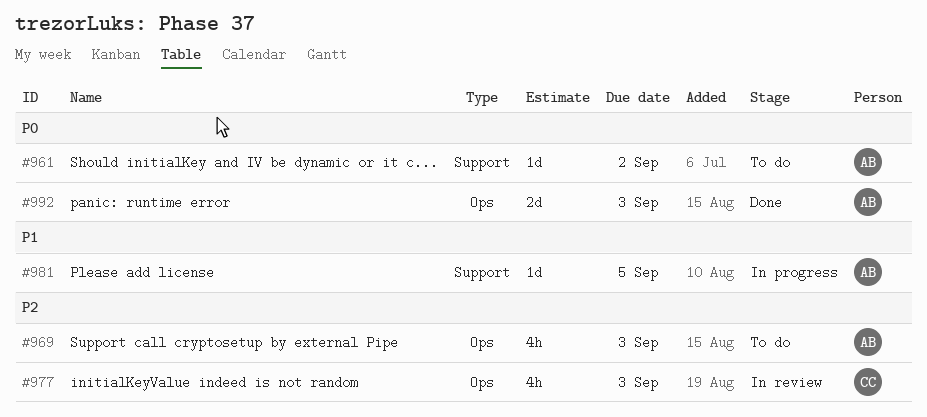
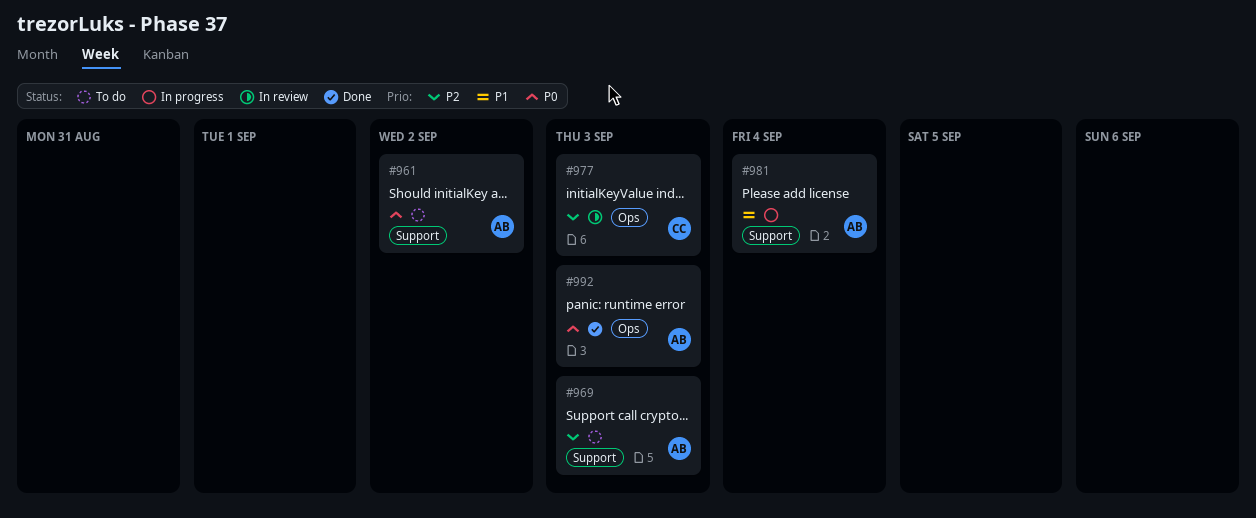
#969, label: Ops -> Support
#981, due: Sep 5 -> Sep 4

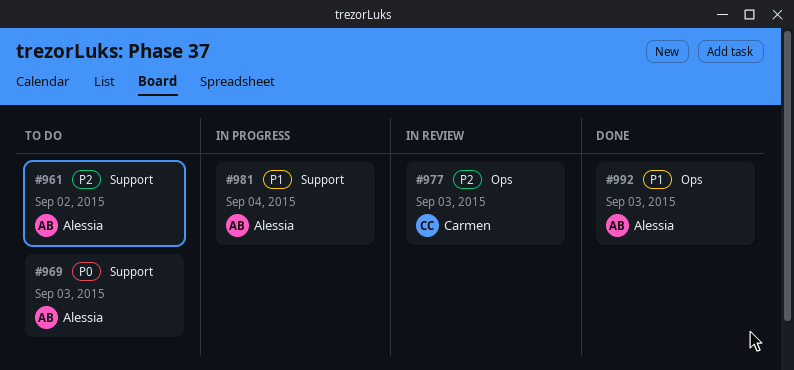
#961, priority: P0 -> P2
#969, priority: P2 -> P0
#992, priority: P0 -> P1

